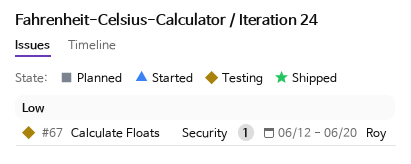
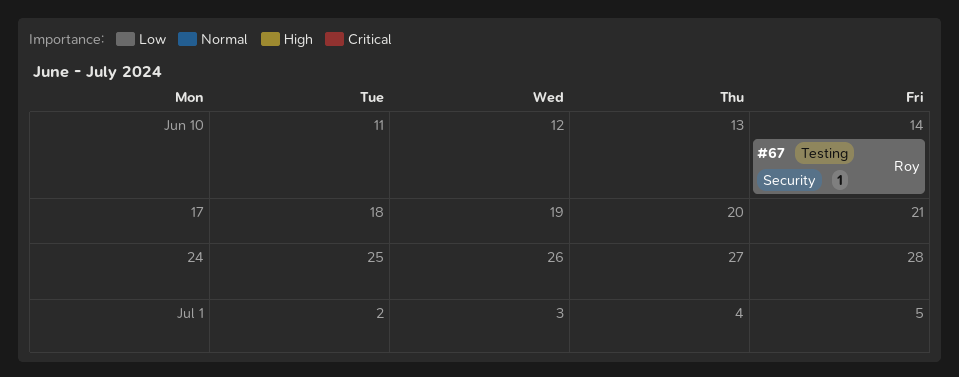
#67, due: Jun 20 -> Jun 14

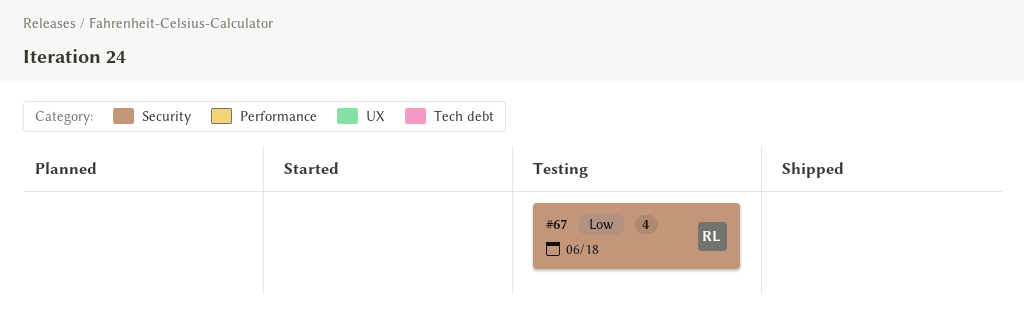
#67, estimate: 1 -> 4
#67, due: Jun 14 -> Jun 18

